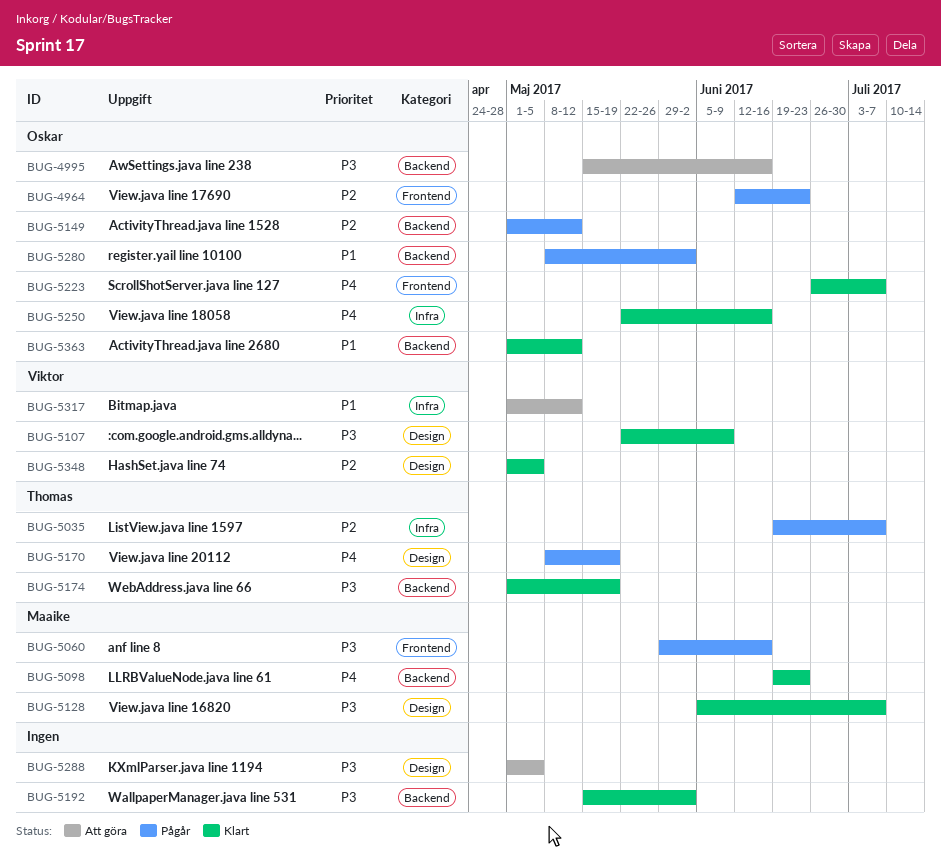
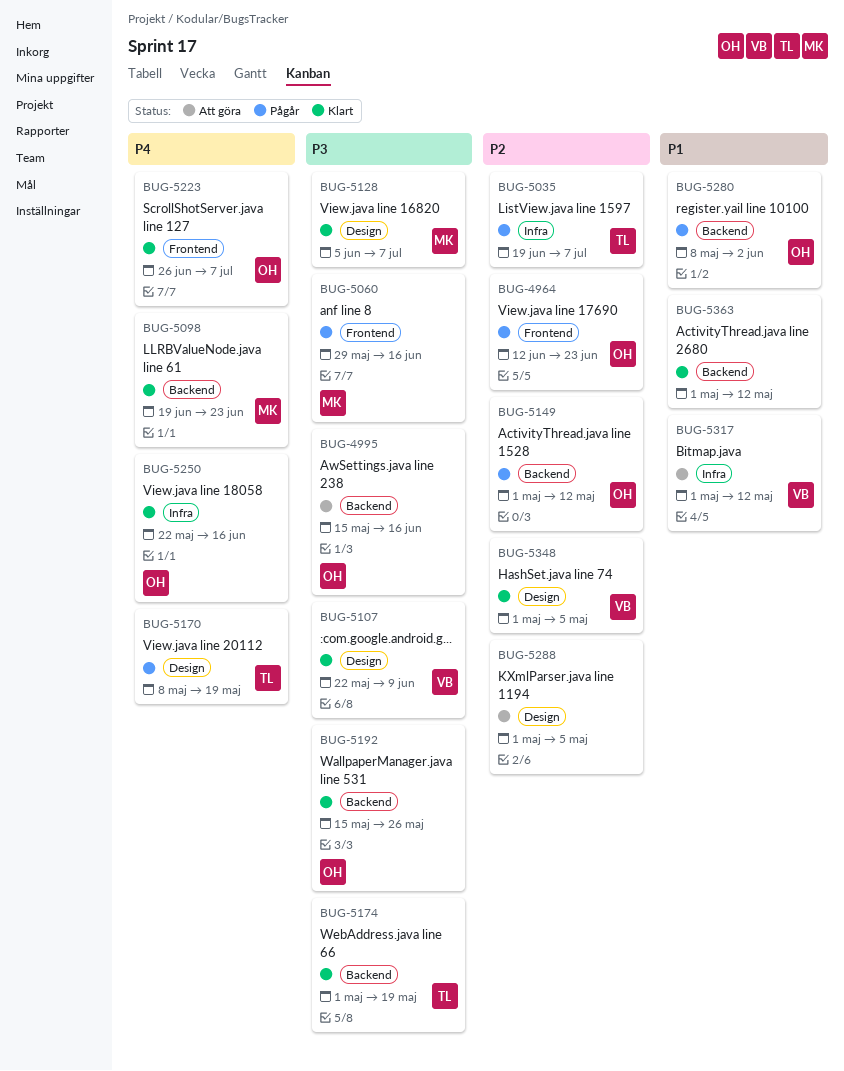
BUG-5192, owner: none -> Oskar
BUG-5192, due: Jun 2 -> May 26
BUG-5288, priority: P3 -> P2
BUG-5363, owner: Oskar -> none

